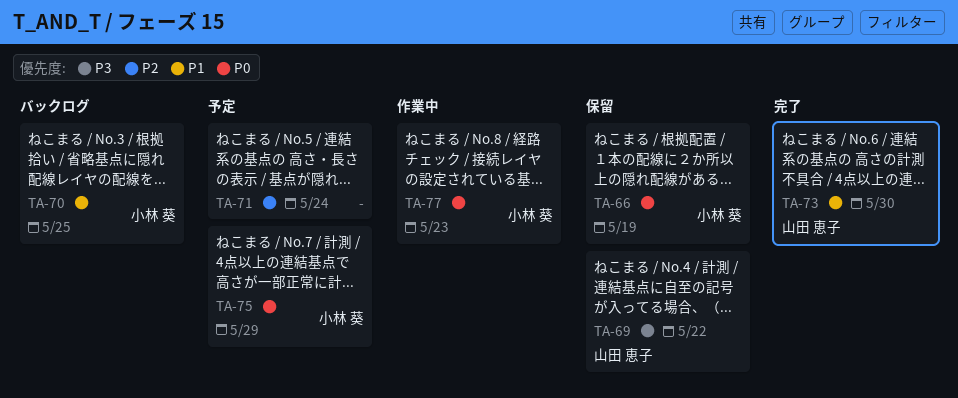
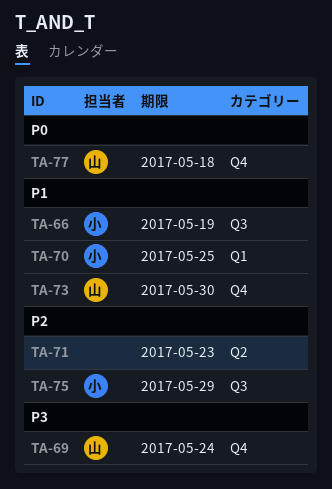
TA-66, priority: P0 -> P1
TA-69, due: May 22 -> May 24
TA-71, due: May 24 -> May 23
TA-75, priority: P0 -> P2
TA-77, owner: 小林 葵 -> 山田 恵子
TA-77, due: May 23 -> May 18

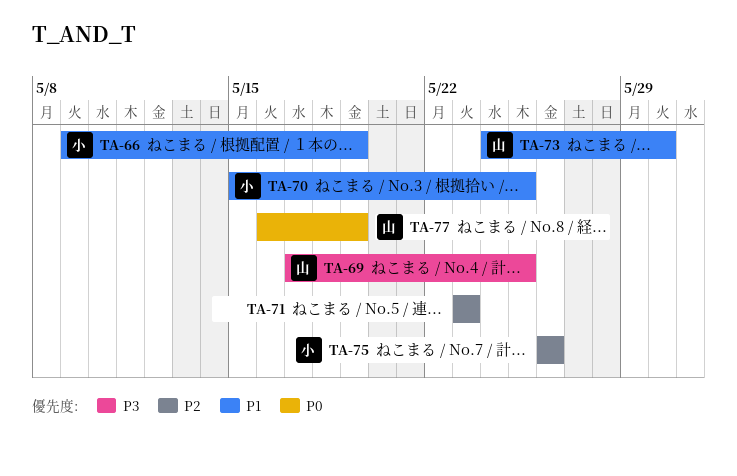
TA-69, due: May 24 -> May 25
TA-75, due: May 29 -> May 26
TA-77, due: May 18 -> May 19

